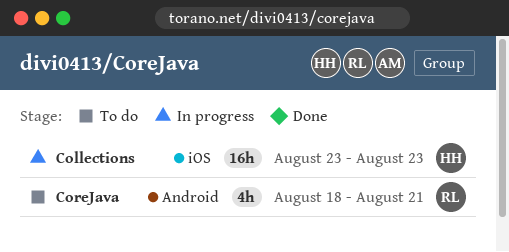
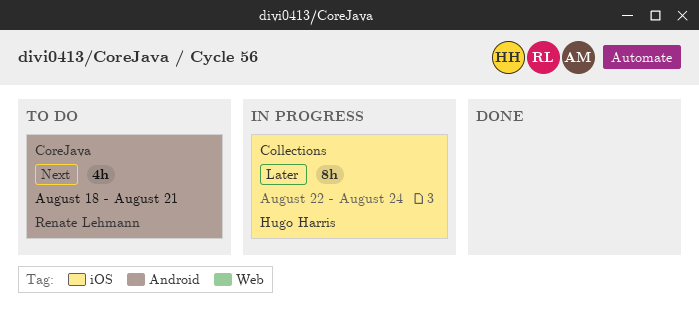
Collections, estimate: 16h -> 8h
Collections, start: Aug 23 -> Aug 22
Collections, due: Aug 23 -> Aug 24

